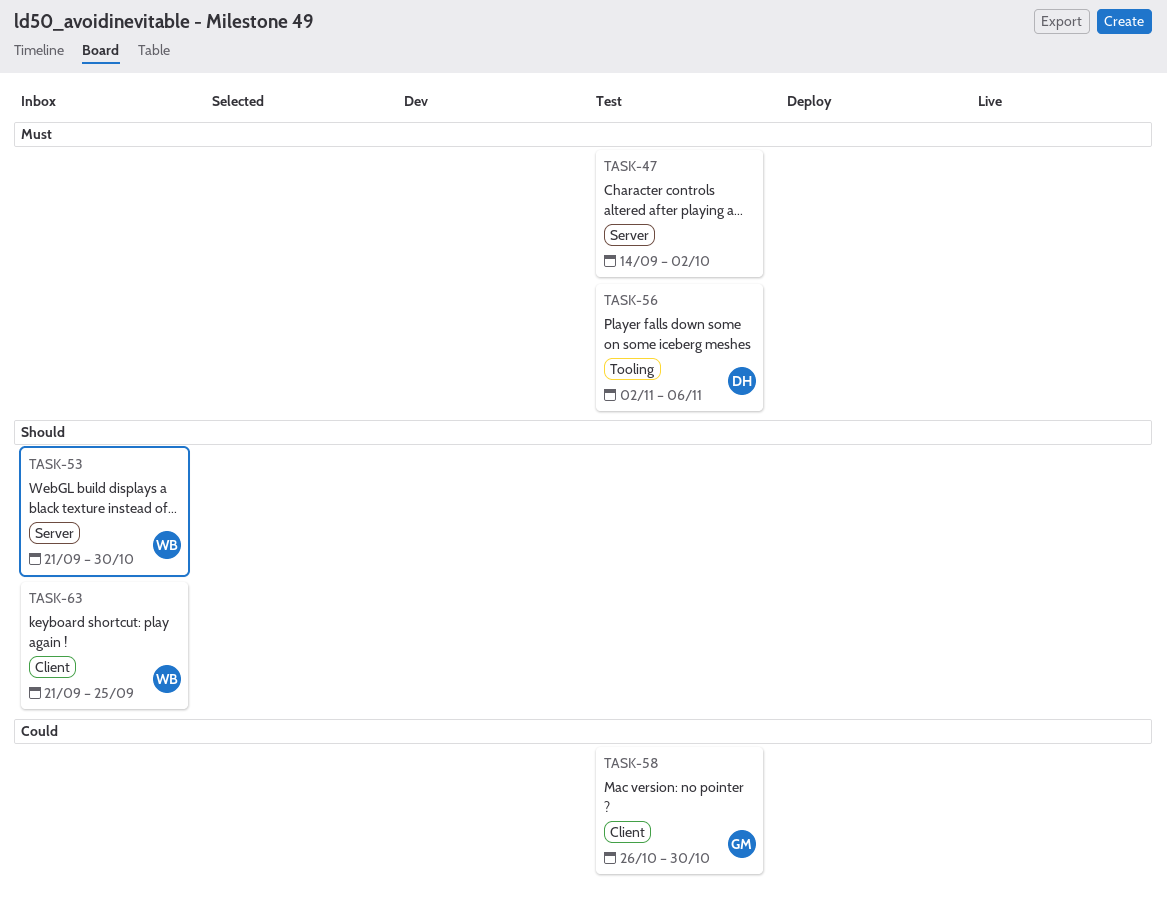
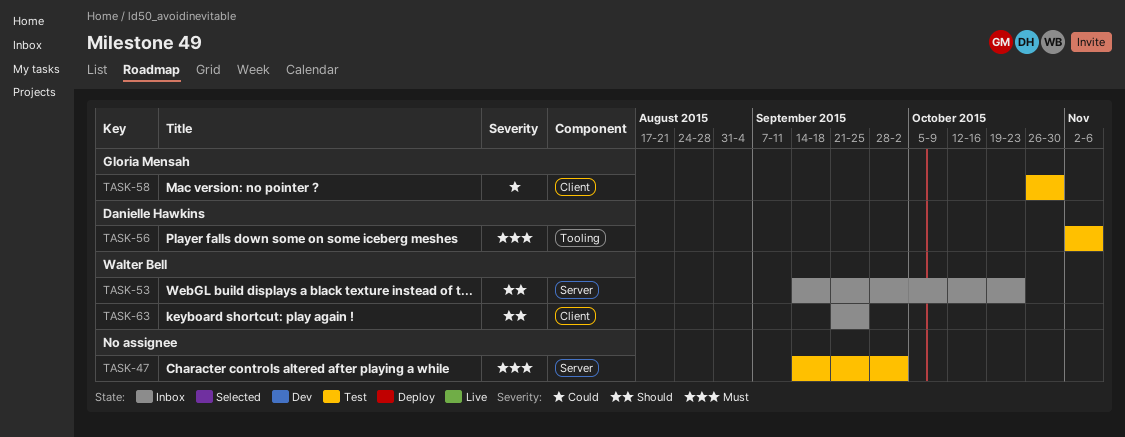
TASK-53, start: Sep 21 -> Sep 14
TASK-53, due: Oct 30 -> Oct 23

